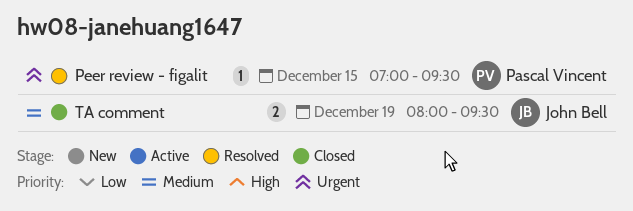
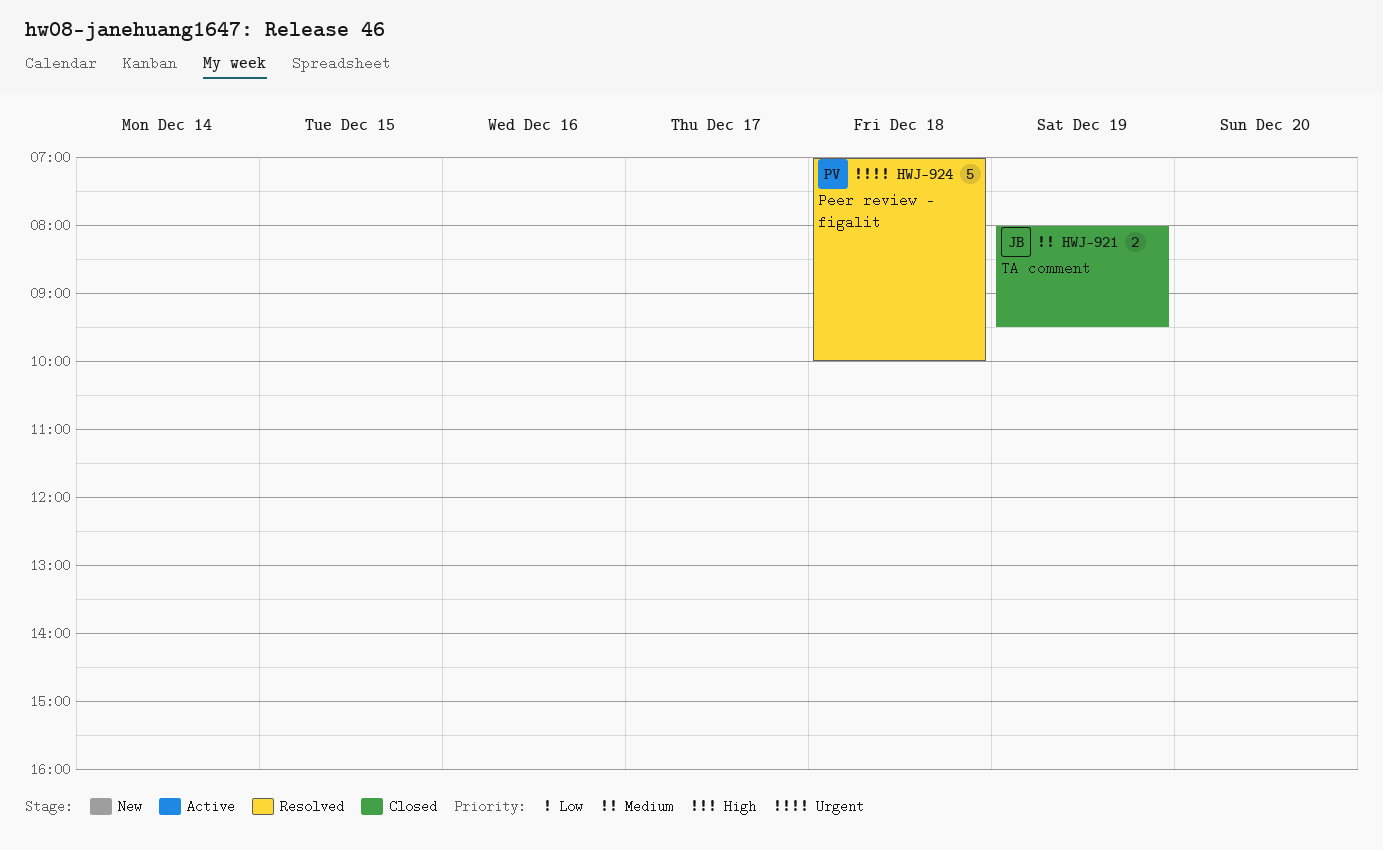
Peer review - figalit, estimate: 1 -> 5
Peer review - figalit, day: Dec 15 -> Dec 18
Peer review - figalit, ends: 09:30 -> 10:00

